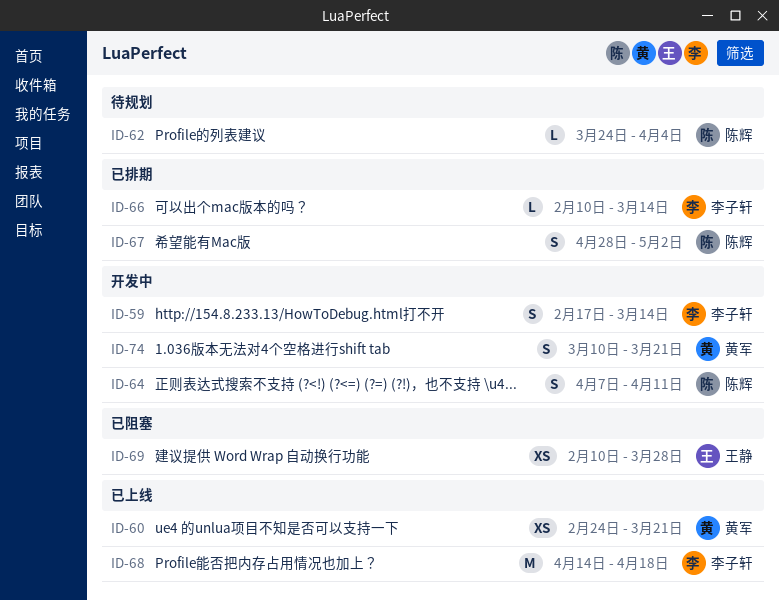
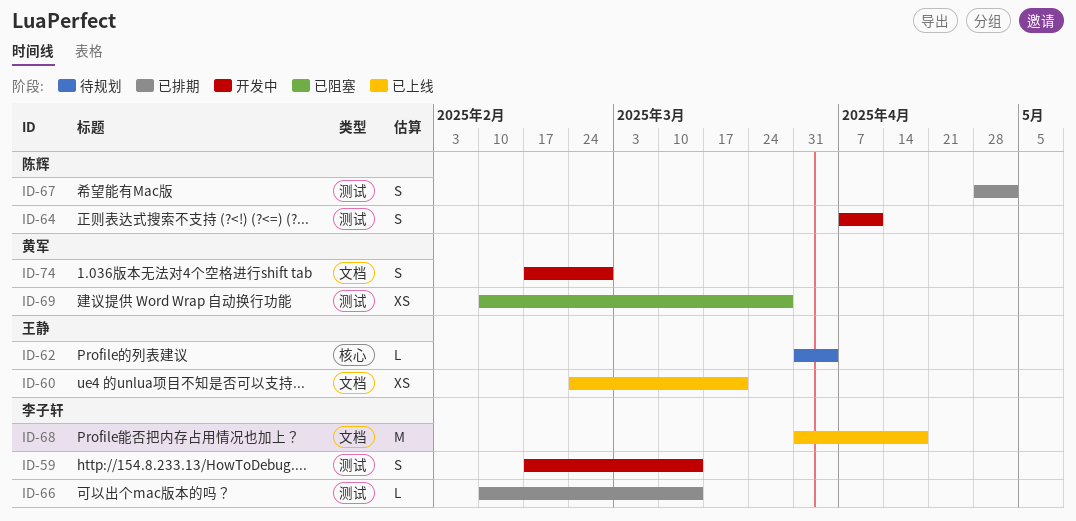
ID-60, owner: 黄军 -> 王静
ID-62, owner: 陈辉 -> 王静
ID-62, start: Mar 24 -> Mar 31
ID-68, start: Apr 14 -> Mar 31
ID-69, owner: 王静 -> 黄军
ID-74, start: Mar 10 -> Feb 17
ID-74, due: Mar 21 -> Feb 28

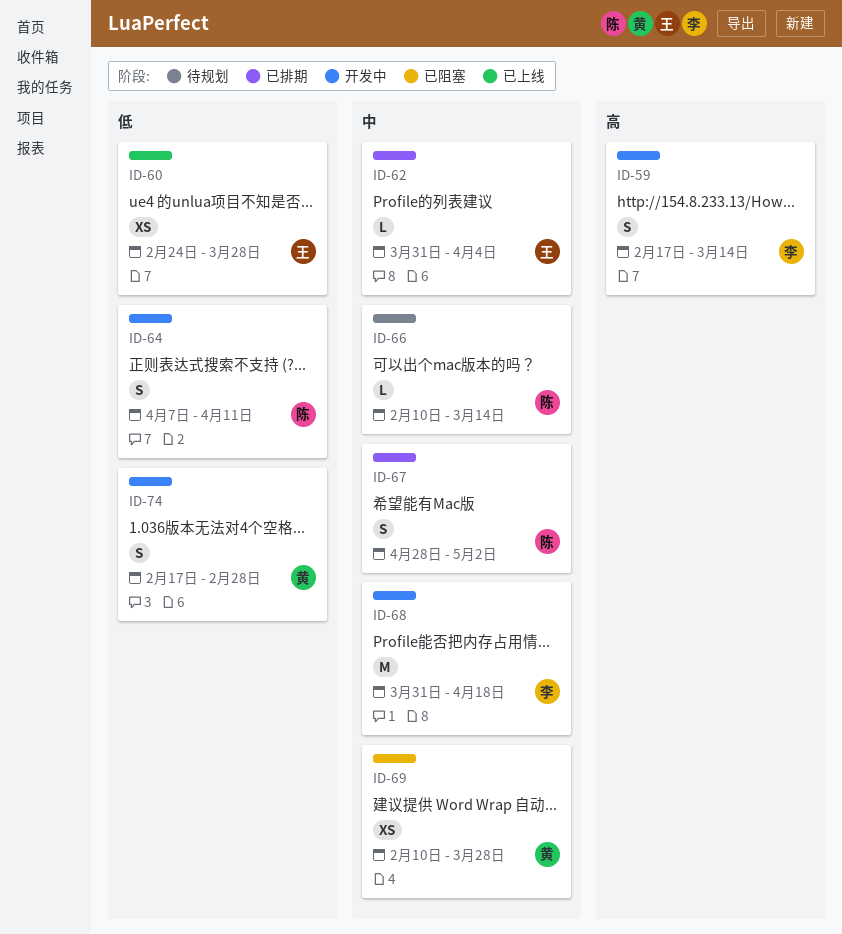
ID-60, due: Mar 21 -> Mar 28
ID-62, status: 待规划 -> 已排期
ID-66, status: 已排期 -> 待规划
ID-66, owner: 李子轩 -> 陈辉
ID-68, status: 已上线 -> 开发中

